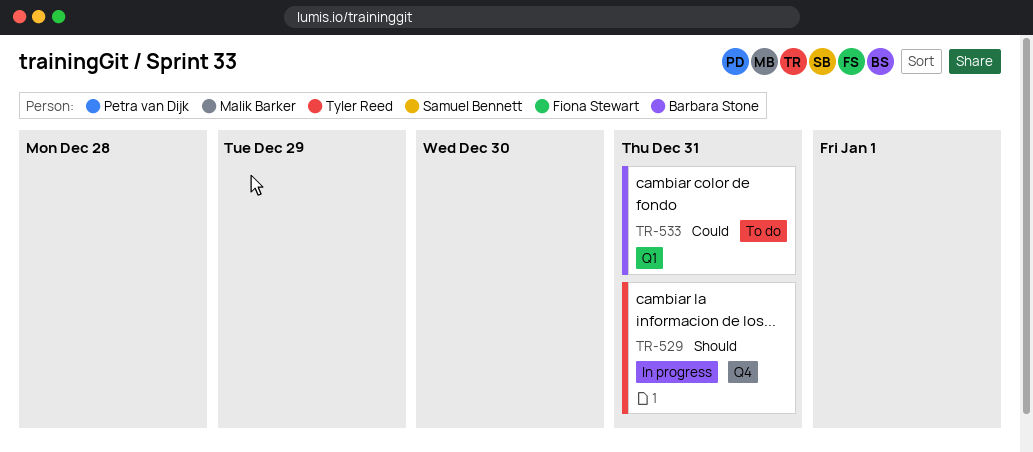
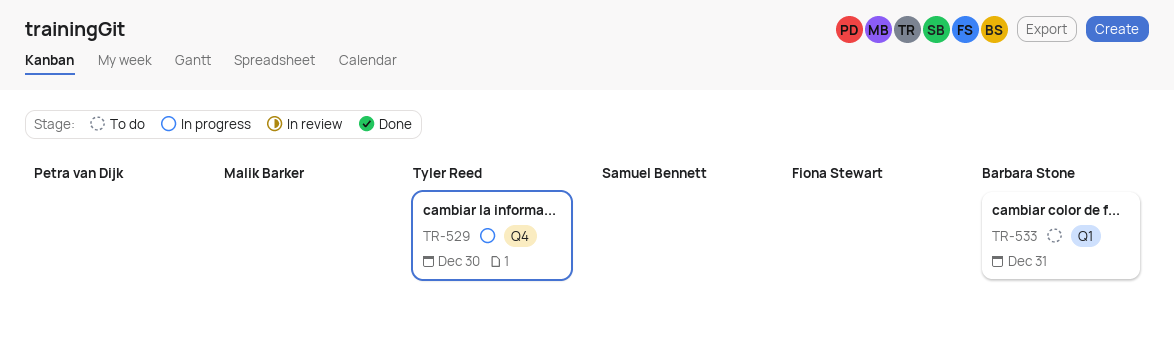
TR-529, due: Dec 31 -> Dec 30

